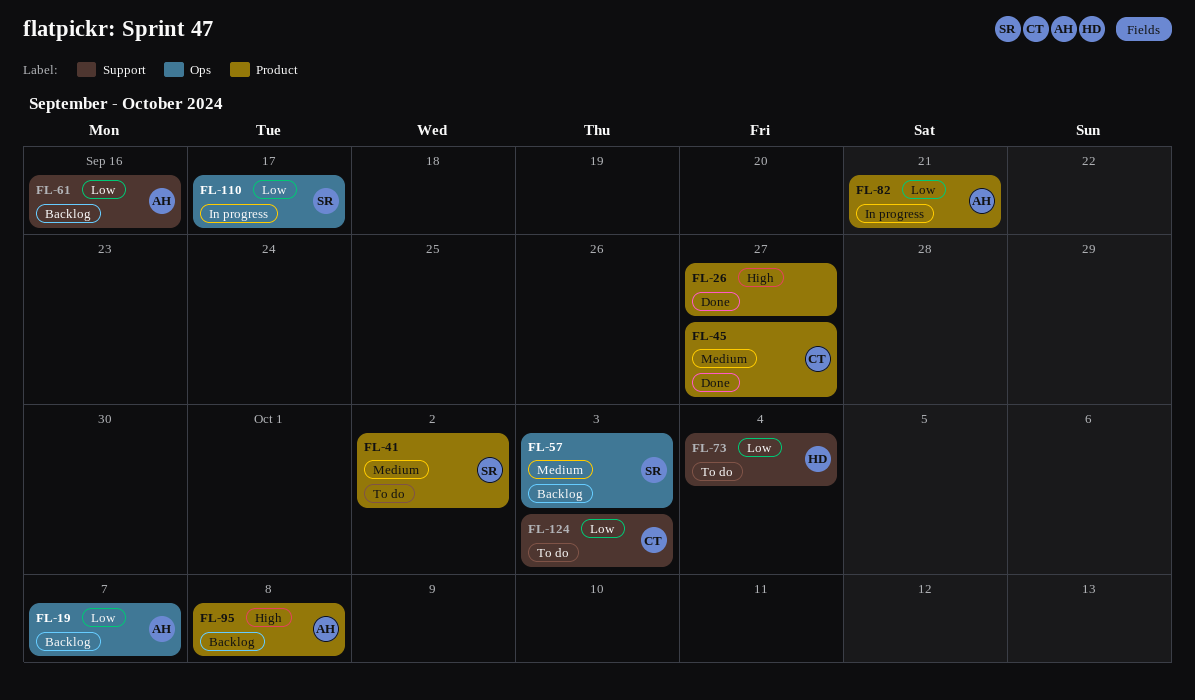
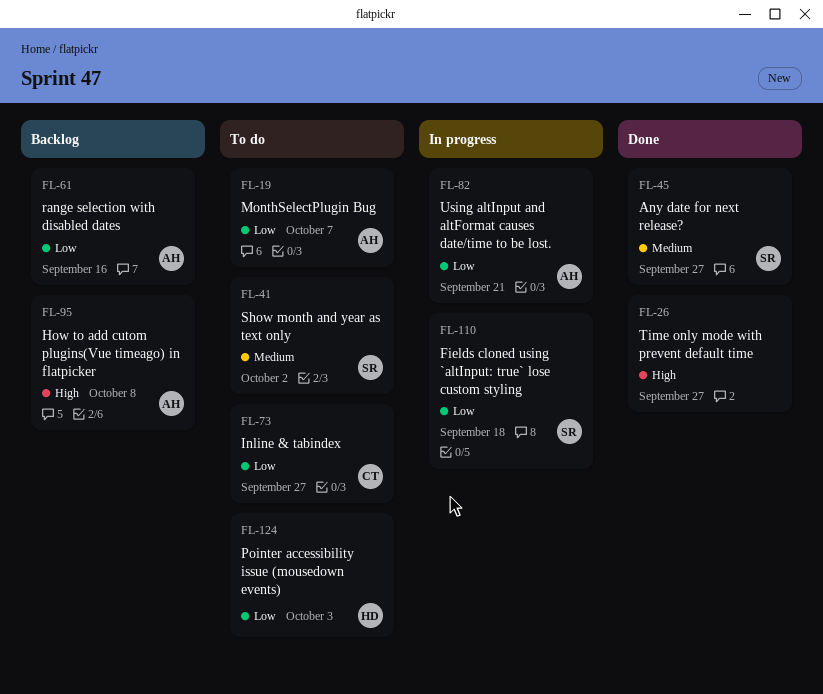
FL-19, status: Backlog -> To do
FL-45, owner: CT -> SR
FL-57: present -> none
FL-73, owner: HD -> CT
FL-73, due: Oct 4 -> Sep 27
FL-110, due: Sep 17 -> Sep 18
FL-124, owner: CT -> HD

